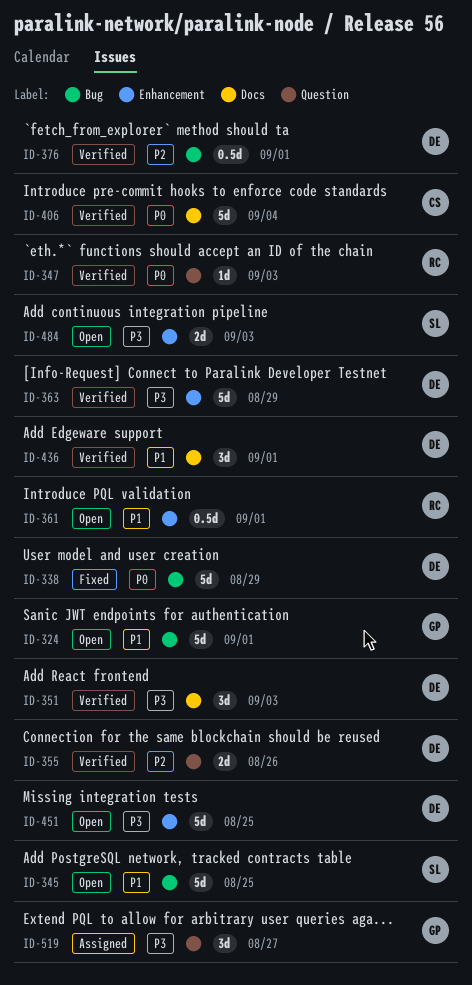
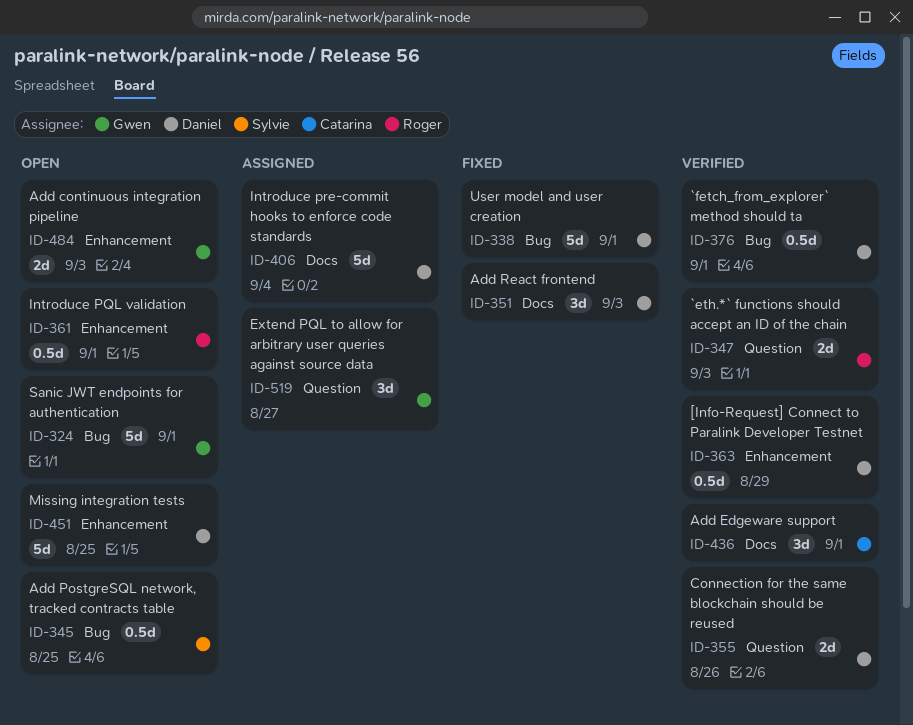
ID-338, due: Aug 29 -> Sep 1
ID-345, estimate: 5d -> 0.5d
ID-347, estimate: 1d -> 2d
ID-351, status: Verified -> Fixed
ID-363, estimate: 5d -> 0.5d
ID-406, status: Verified -> Assigned
ID-406, owner: Catarina -> Daniel
ID-436, owner: Daniel -> Catarina
ID-484, owner: Sylvie -> Gwen

